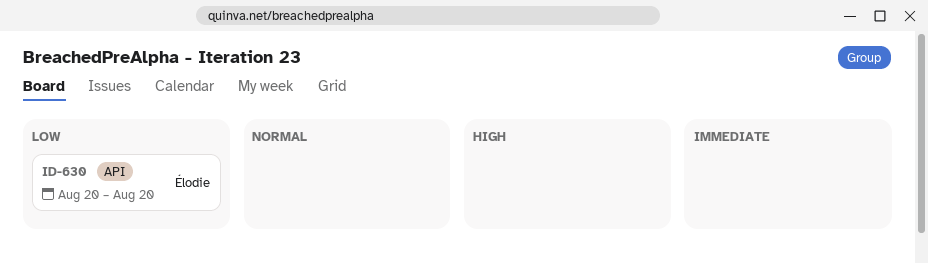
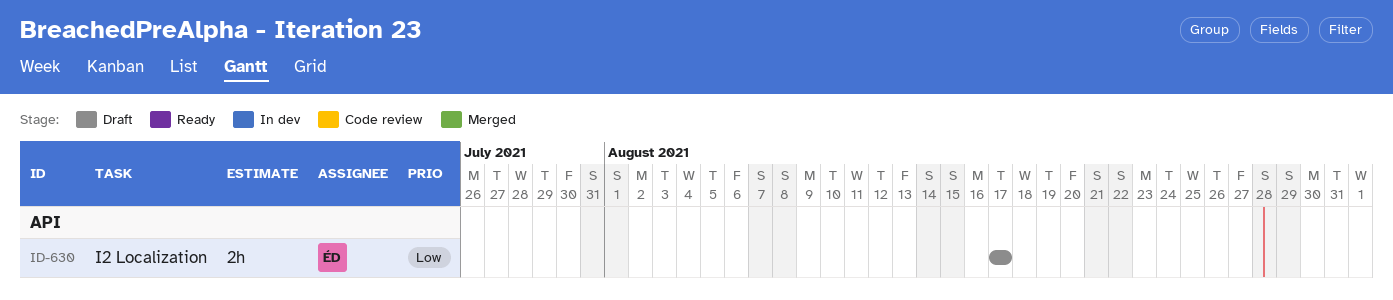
ID-630, start: Aug 20 -> Aug 17
ID-630, due: Aug 20 -> Aug 17

